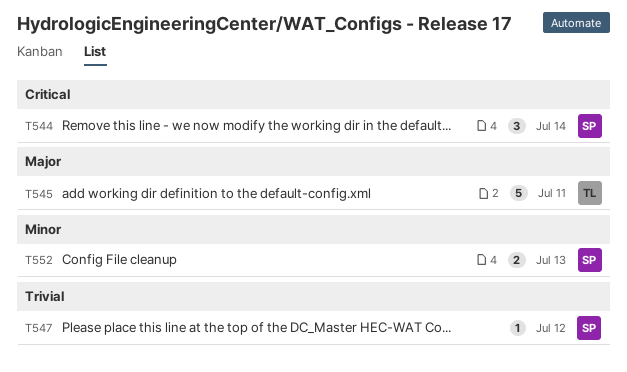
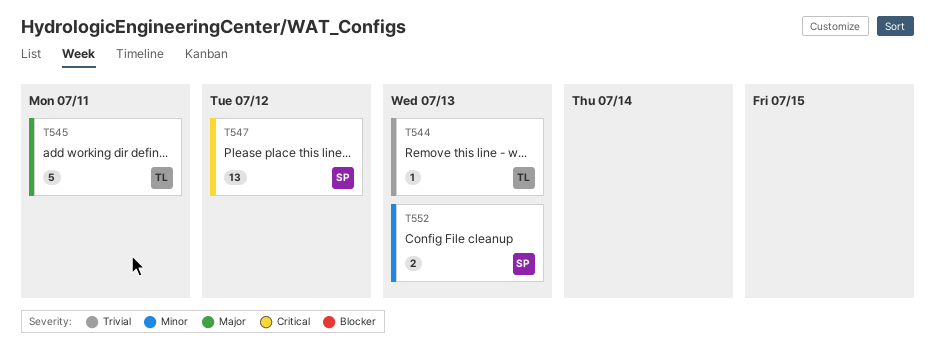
T544, owner: SP -> TL
T544, priority: Critical -> Trivial
T544, estimate: 3 -> 1
T544, due: Jul 14 -> Jul 13
T547, priority: Trivial -> Critical
T547, estimate: 1 -> 13

